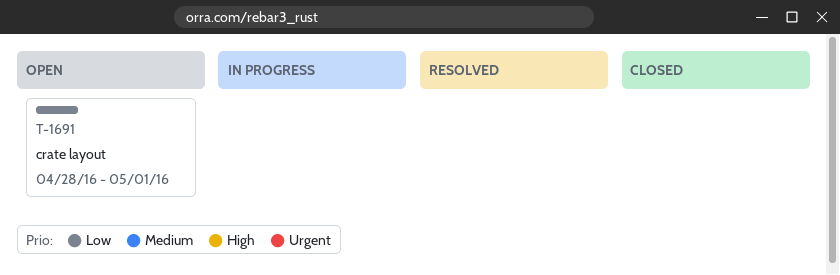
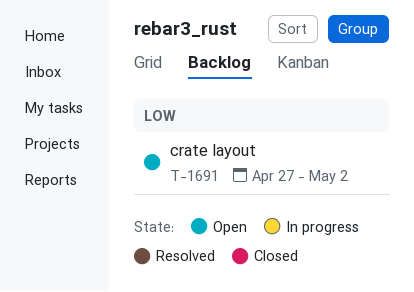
T-1691, start: Apr 28 -> Apr 27
T-1691, due: May 1 -> May 2

